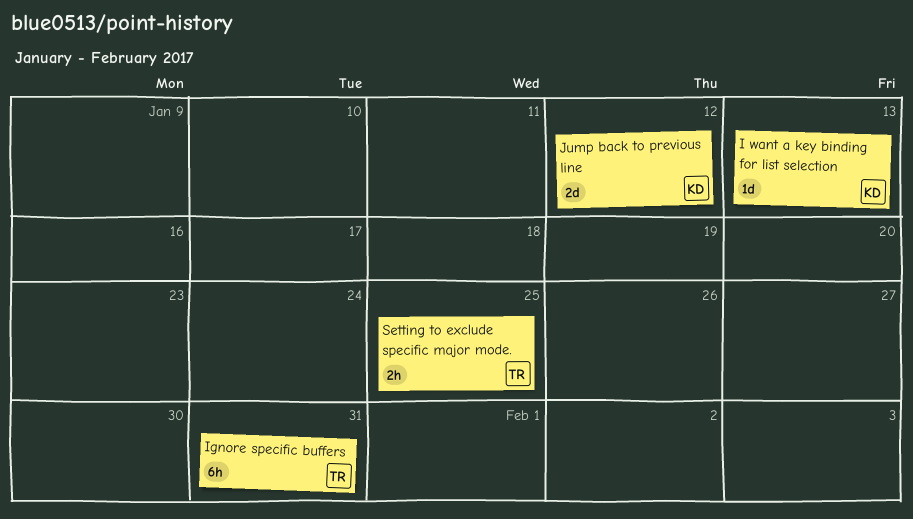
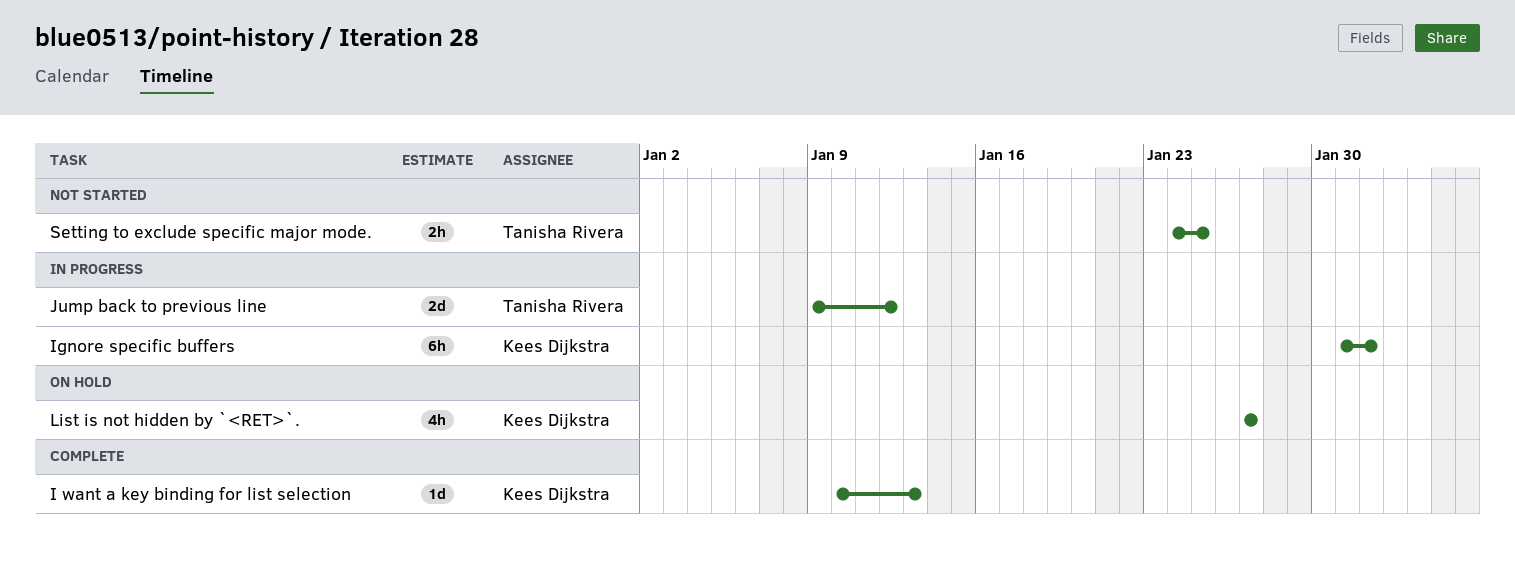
Ignore specific buffers, owner: Tanisha Rivera -> Kees Dijkstra
Ignore specific buffers, due: Jan 31 -> Feb 1
Jump back to previous line, owner: Kees Dijkstra -> Tanisha Rivera
List is not hidden by `<RET>`.: none -> present

